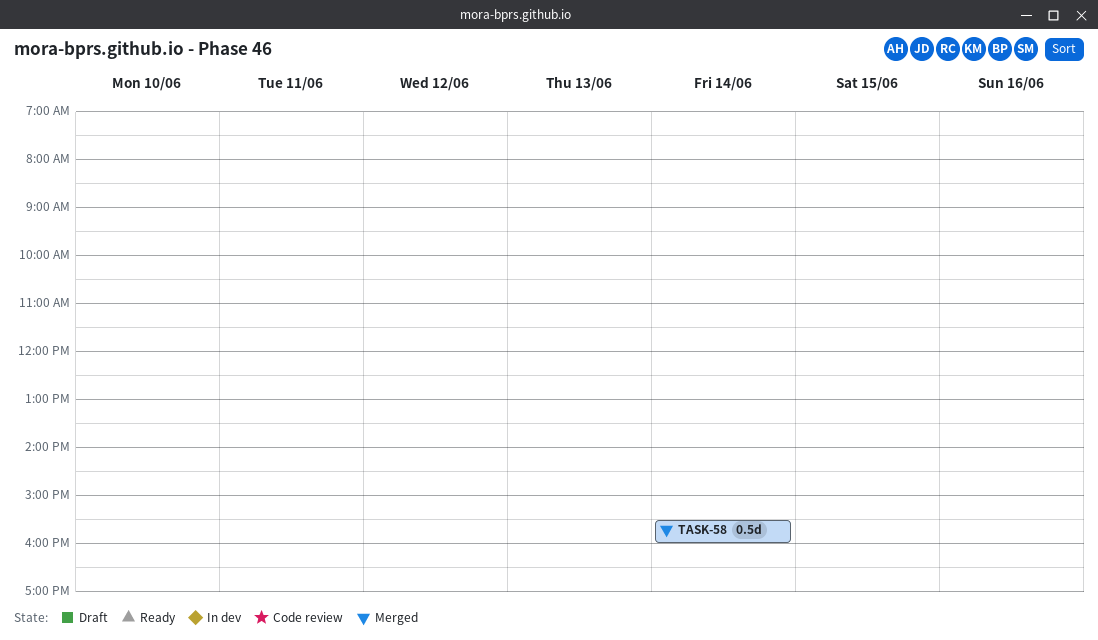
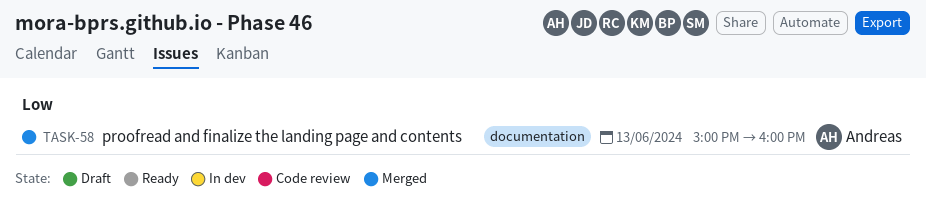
TASK-58, day: Jun 14 -> Jun 13
TASK-58, begins: 15:30 -> 15:00

